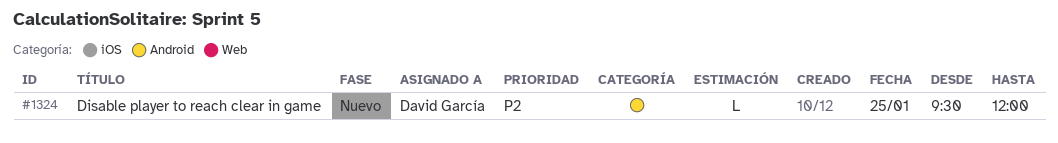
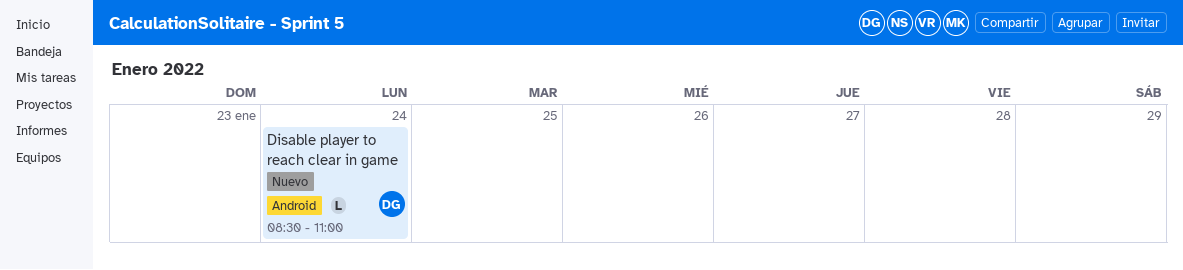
Disable player to reach clear in game, day: Jan 25 -> Jan 24
Disable player to reach clear in game, begins: 09:30 -> 08:30
Disable player to reach clear in game, ends: 12:00 -> 11:00

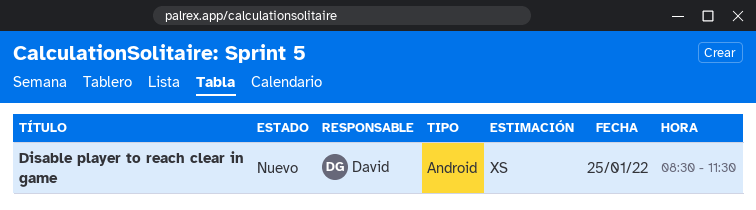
Disable player to reach clear in game, estimate: L -> XS
Disable player to reach clear in game, day: Jan 24 -> Jan 25
Disable player to reach clear in game, ends: 11:00 -> 11:30

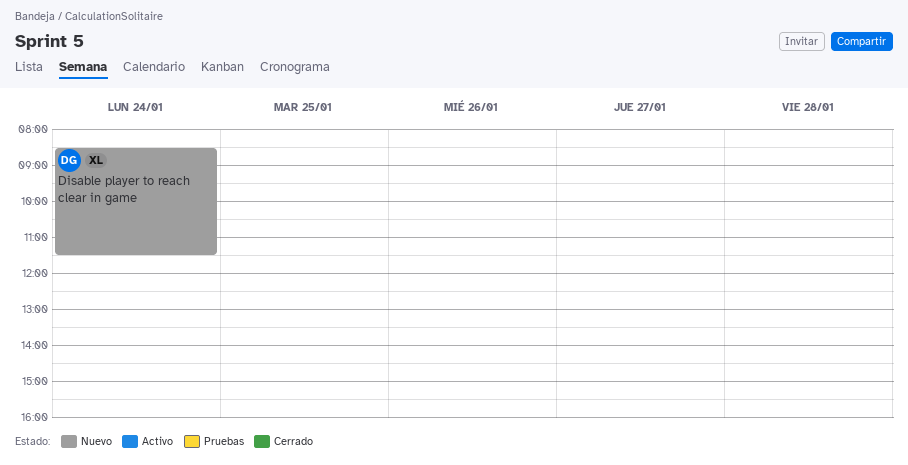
Disable player to reach clear in game, estimate: XS -> XL
Disable player to reach clear in game, day: Jan 25 -> Jan 24

